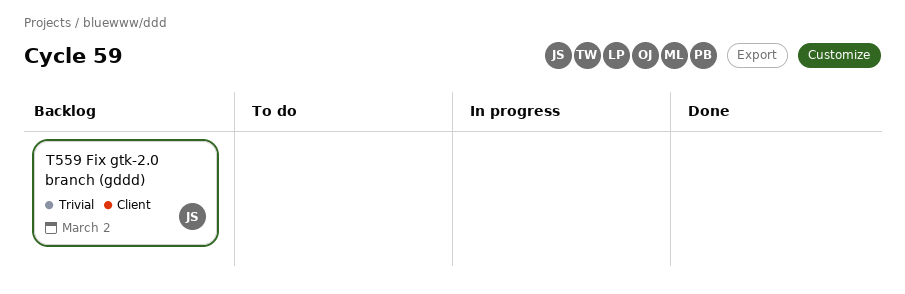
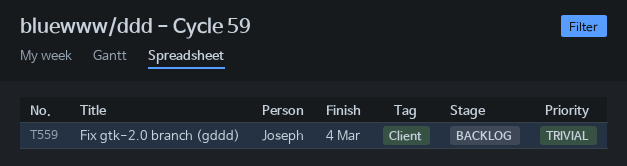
T559, due: Mar 2 -> Mar 4

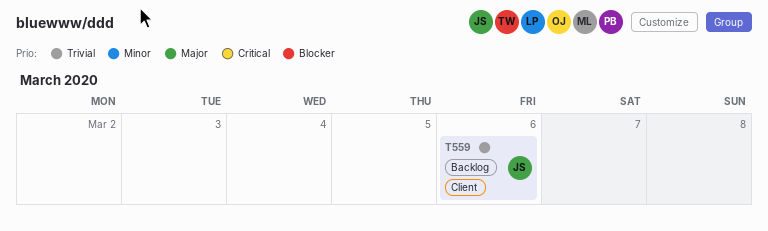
T559, due: Mar 4 -> Mar 6

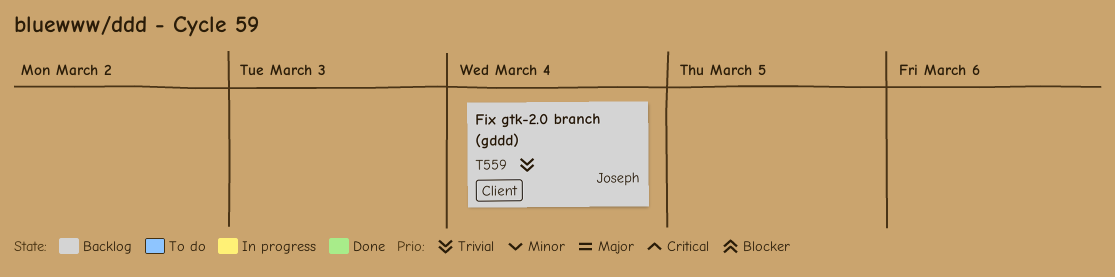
T559, due: Mar 6 -> Mar 4

